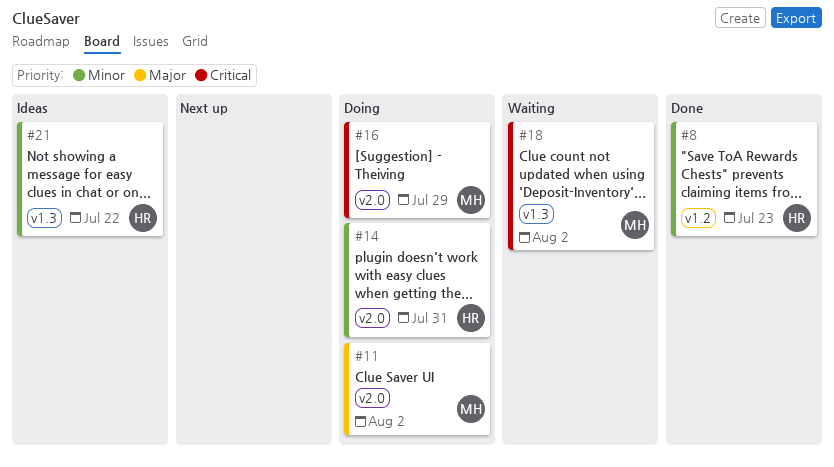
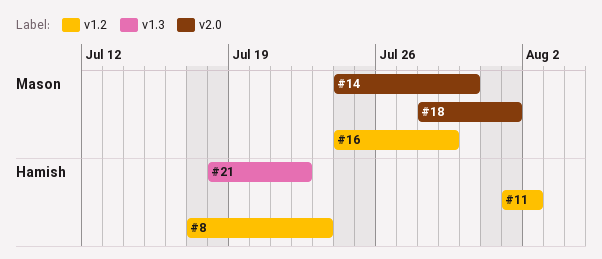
#11, owner: Mason -> Hamish
#11, label: v2.0 -> v1.2
#14, owner: Hamish -> Mason
#14, due: Jul 31 -> Jul 30
#16, label: v2.0 -> v1.2
#18, label: v1.3 -> v2.0
#18, due: Aug 2 -> Aug 1

